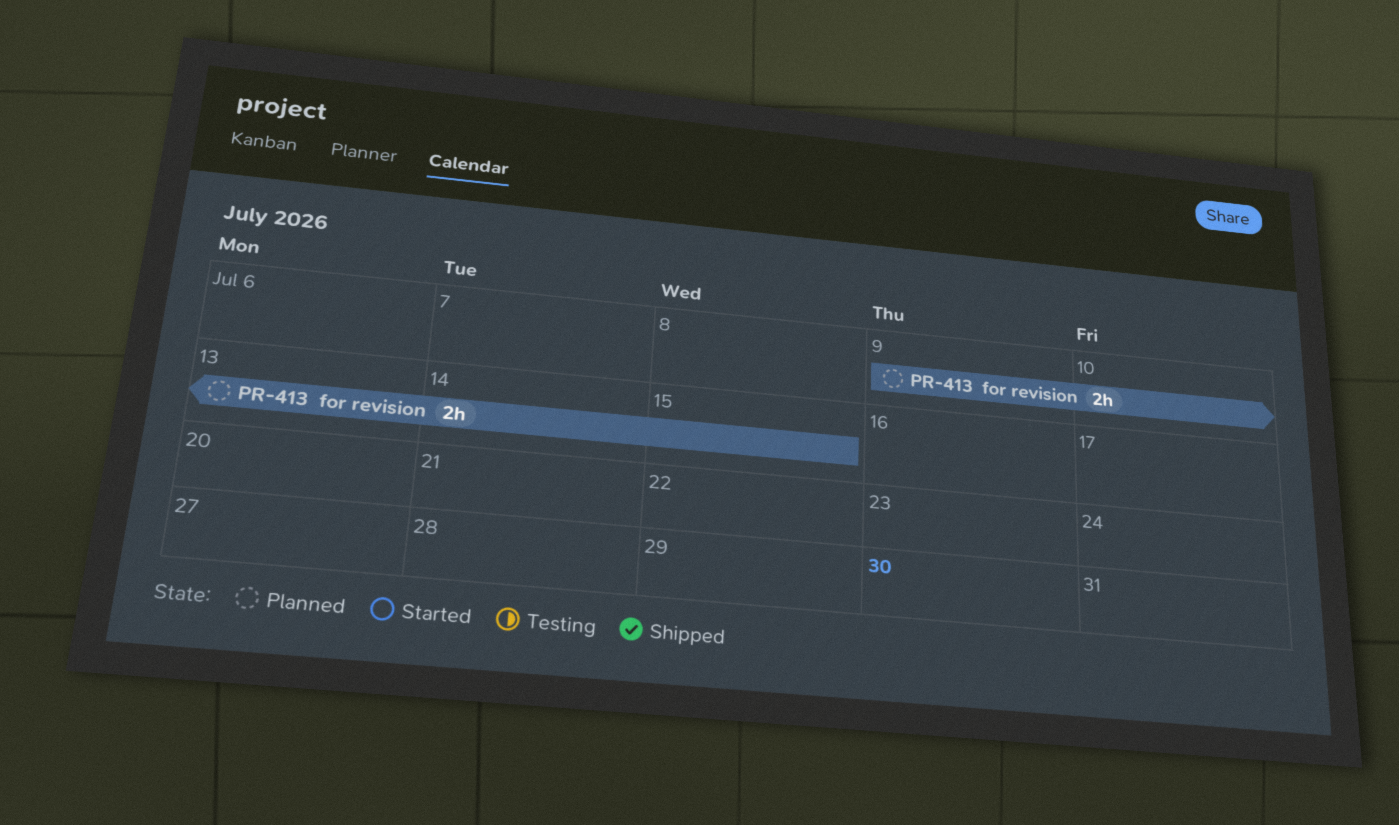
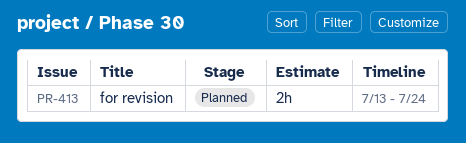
PR-413, start: Jul 9 -> Jul 13
PR-413, due: Jul 15 -> Jul 24

